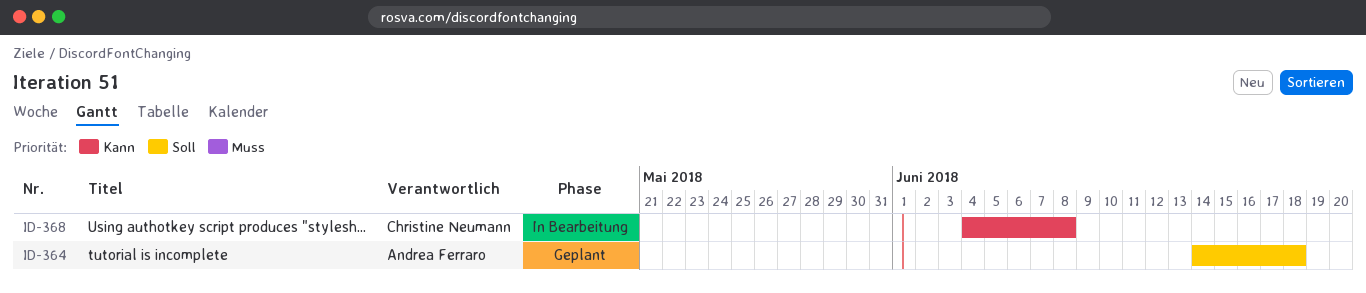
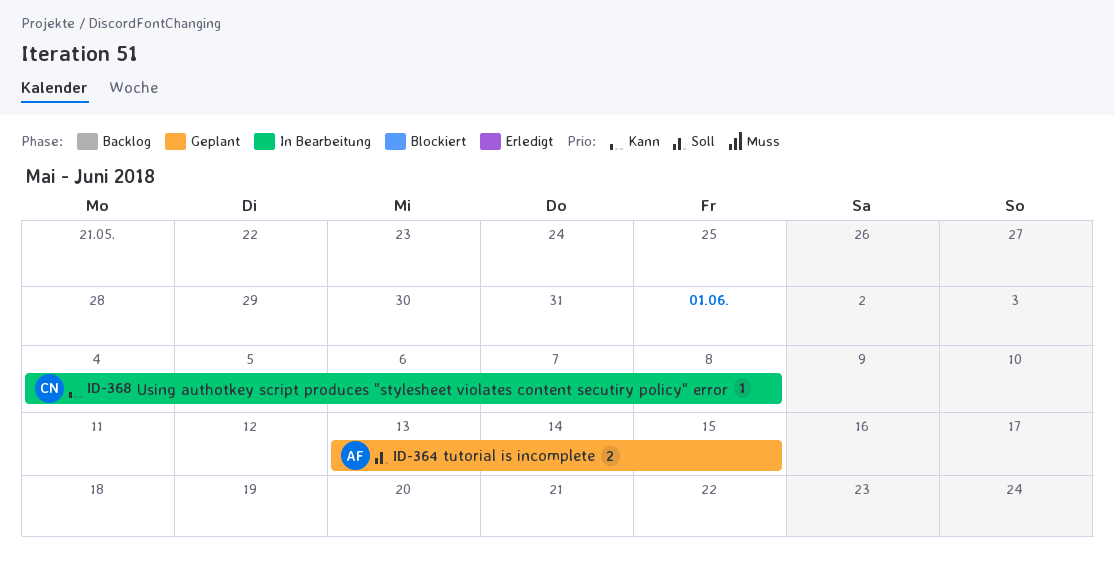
ID-364, start: Jun 14 -> Jun 13
ID-364, due: Jun 18 -> Jun 15

